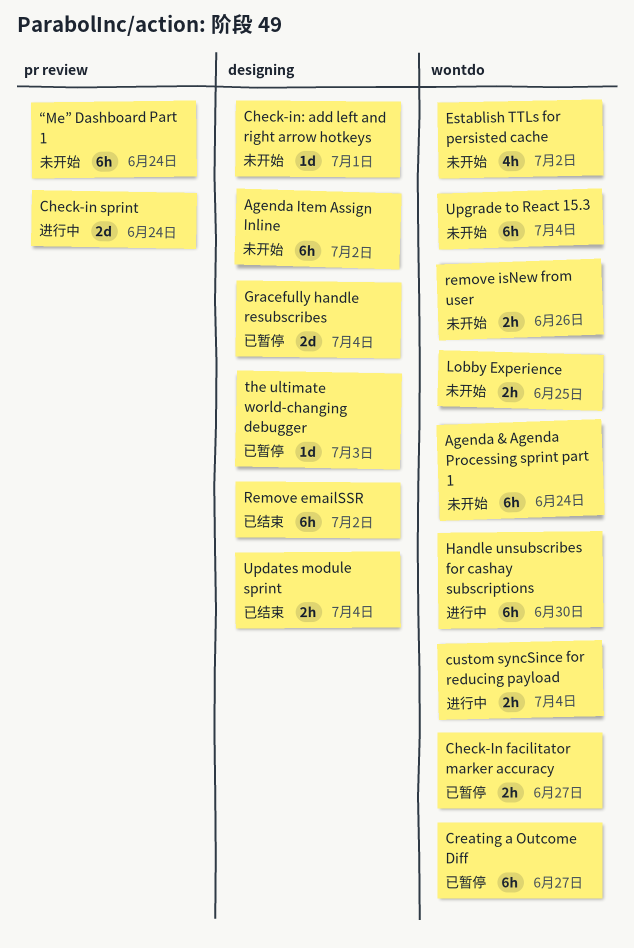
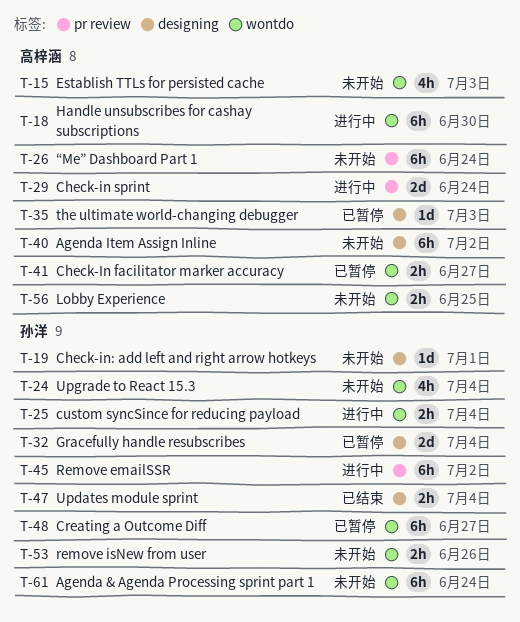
Establish TTLs for persisted cache, due: Jul 2 -> Jul 3
Remove emailSSR, status: 已结束 -> 进行中
Remove emailSSR, label: designing -> pr review
Upgrade to React 15.3, estimate: 6h -> 4h

